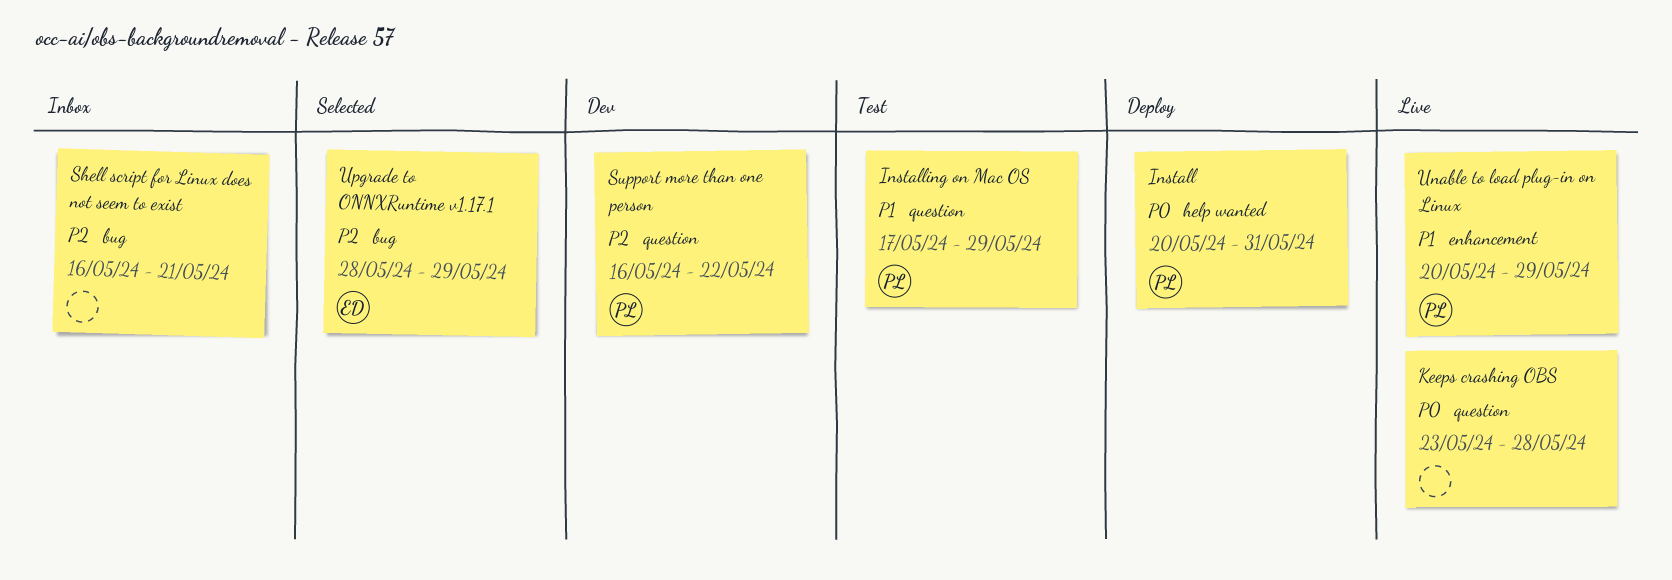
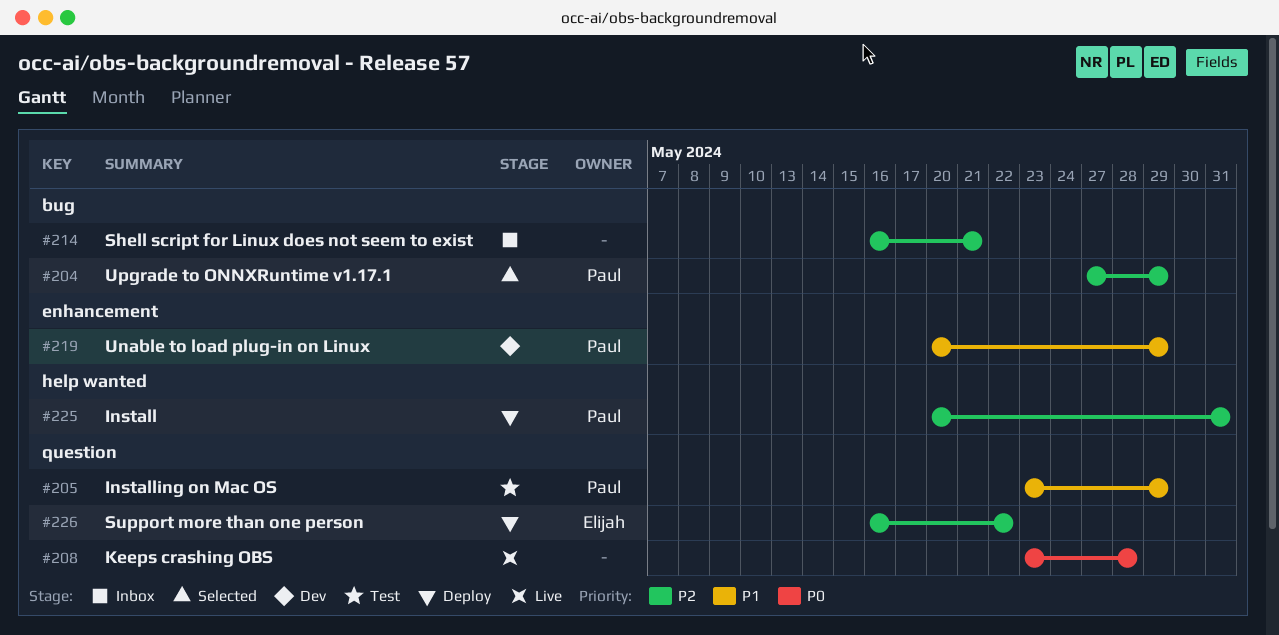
Install, priority: P0 -> P2
Installing on Mac OS, start: May 17 -> May 23
Support more than one person, status: Dev -> Deploy
Support more than one person, owner: Paul -> Elijah
Unable to load plug-in on Linux, status: Live -> Dev
Upgrade to ONNXRuntime v1.17.1, owner: Elijah -> Paul
Upgrade to ONNXRuntime v1.17.1, start: May 28 -> May 27

